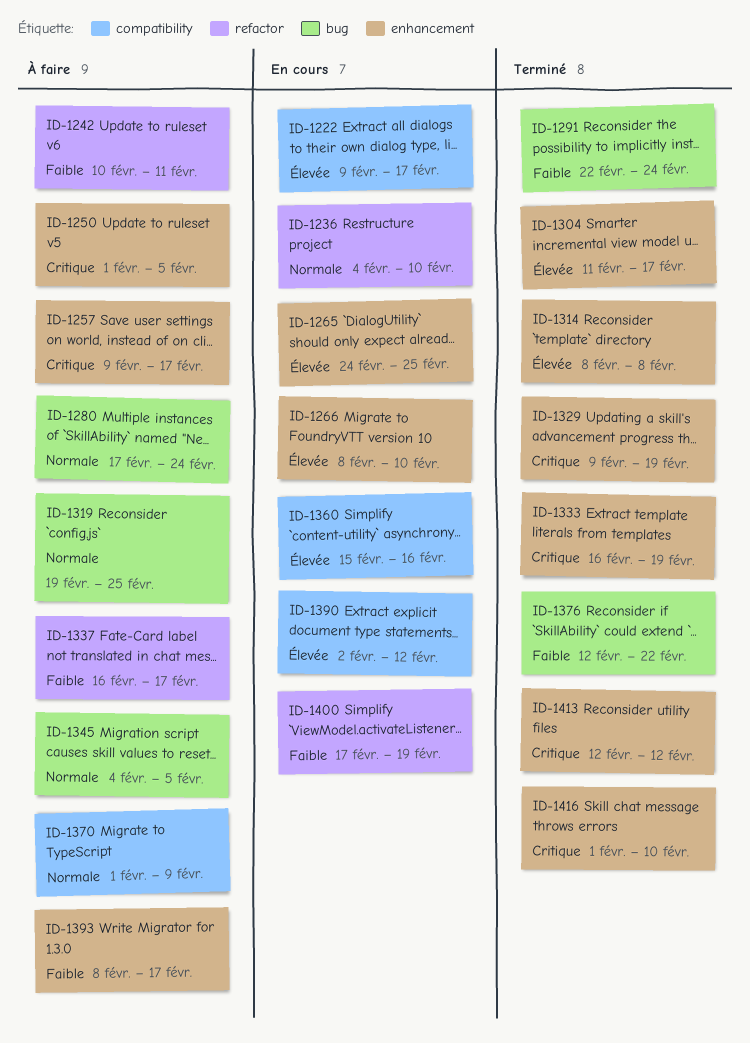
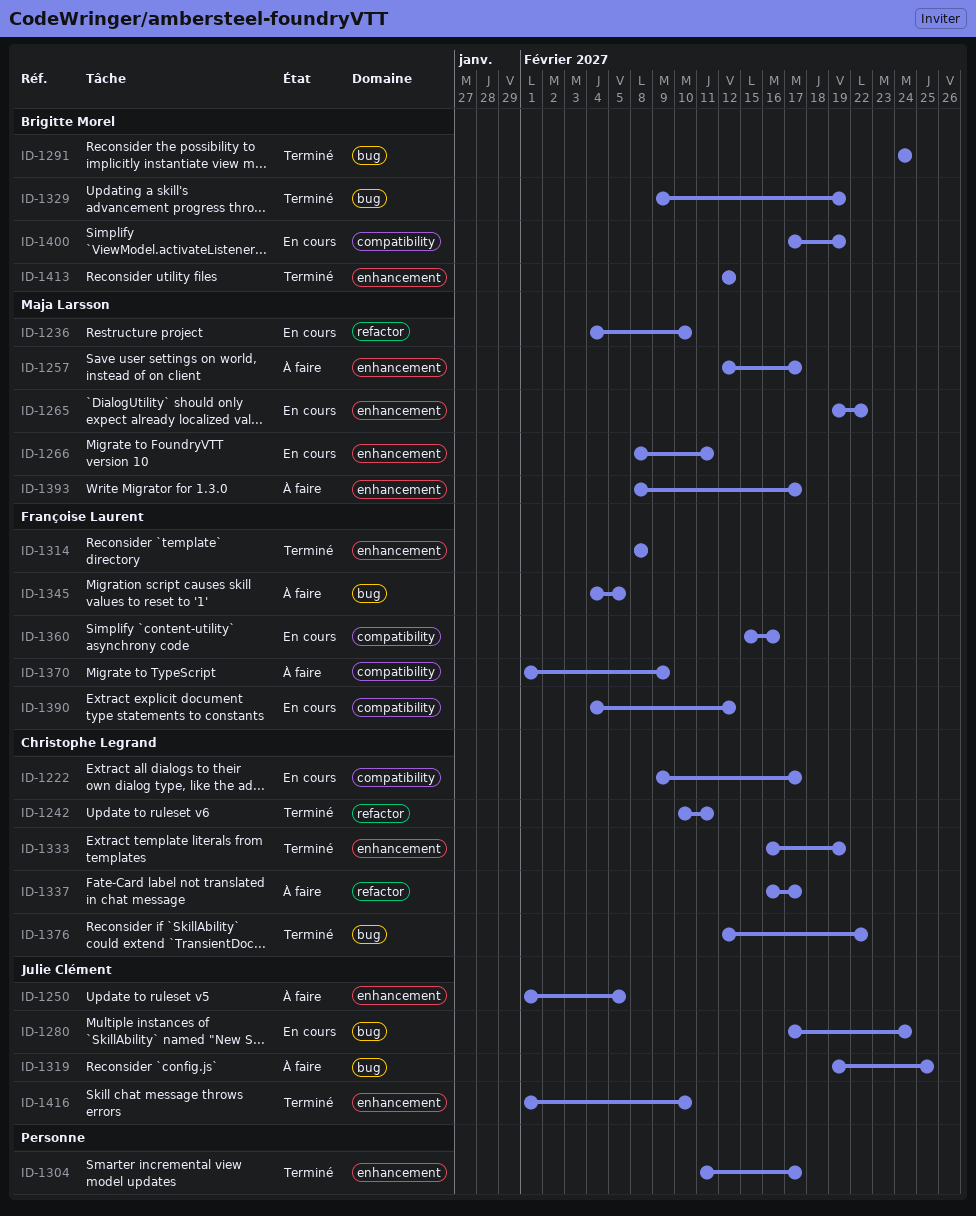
ID-1242, status: À faire -> Terminé
ID-1257, start: Feb 9 -> Feb 12
ID-1265, start: Feb 24 -> Feb 19
ID-1265, due: Feb 25 -> Feb 22
ID-1266, due: Feb 10 -> Feb 11
ID-1280, status: À faire -> En cours
ID-1291, start: Feb 22 -> Feb 24
ID-1329, label: enhancement -> bug
ID-1390, start: Feb 2 -> Feb 4
ID-1400, label: refactor -> compatibility

